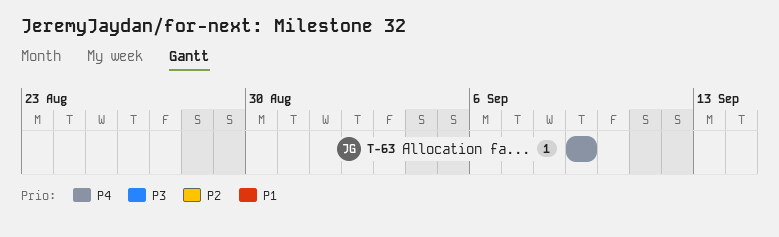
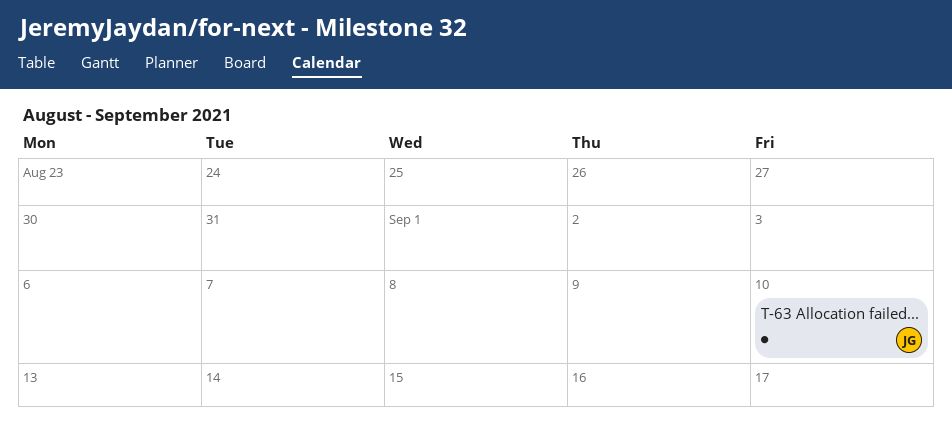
T-63, due: Sep 9 -> Sep 10

